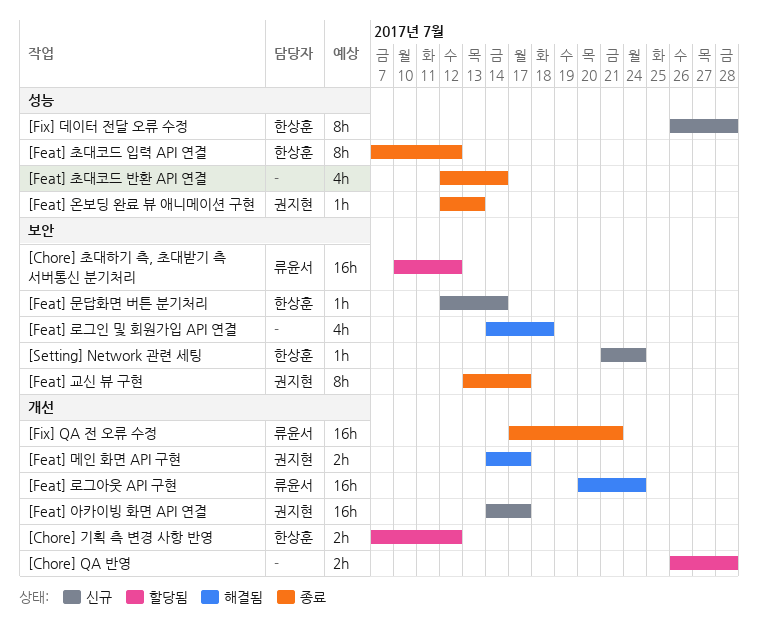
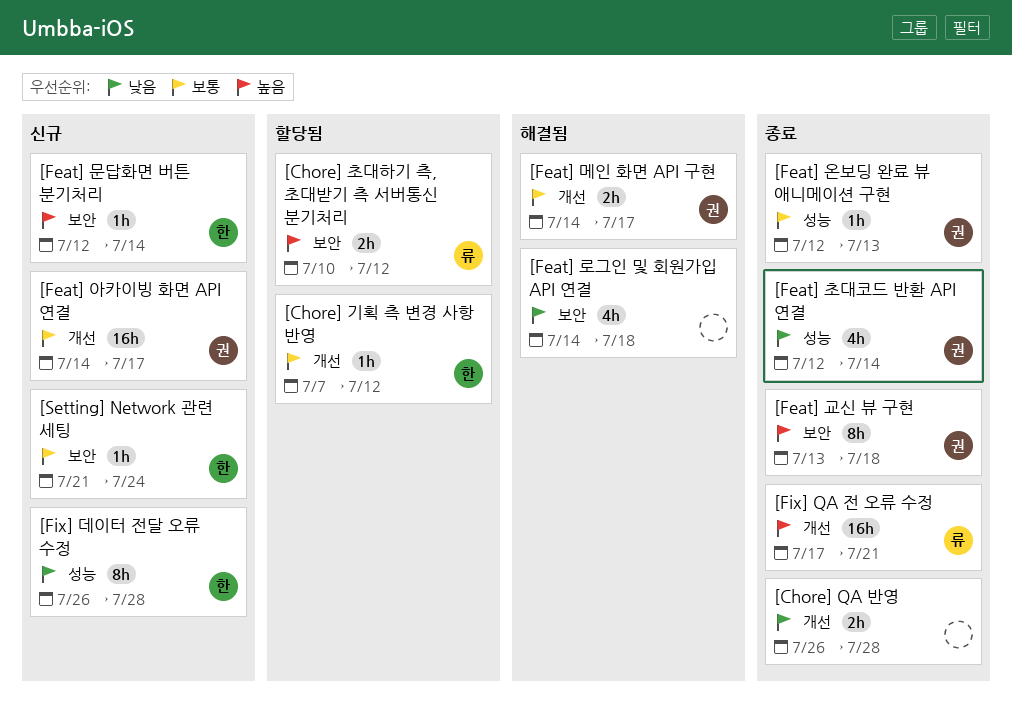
[Chore] QA 반영, status: 할당됨 -> 종료
[Chore] 기획 측 변경 사항 반영, estimate: 2h -> 1h
[Chore] 초대하기 측, 초대받기 측 서버통신 분기처리, estimate: 16h -> 2h
[Feat] 교신 뷰 구현, due: Jul 17 -> Jul 18
[Feat] 로그아웃 API 구현: present -> none
[Feat] 초대코드 반환 API 연결, owner: none -> 권지현
[Feat] 초대코드 입력 API 연결: present -> none

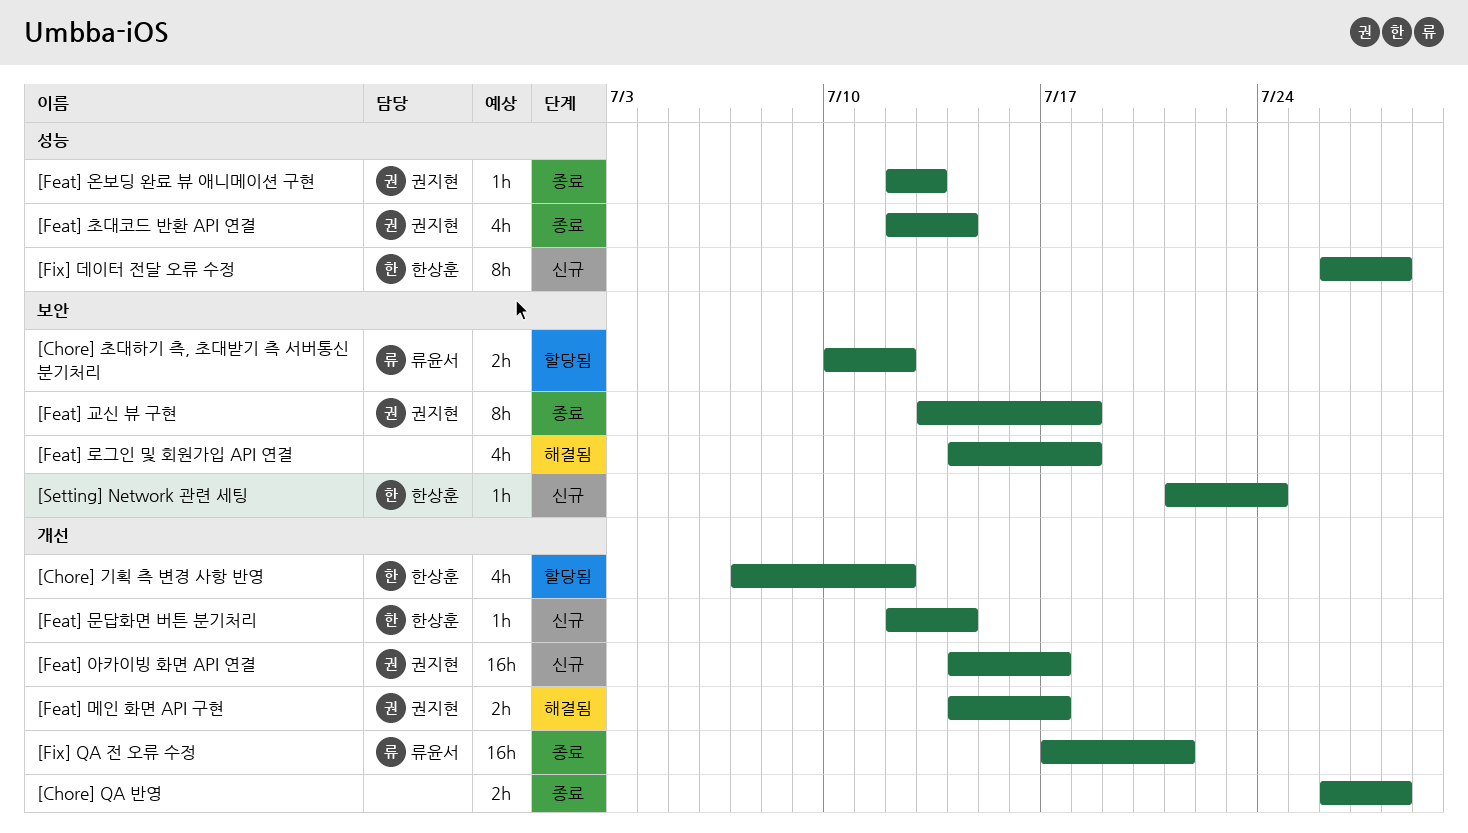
[Chore] 기획 측 변경 사항 반영, estimate: 1h -> 4h
[Feat] 문답화면 버튼 분기처리, label: 보안 -> 개선

